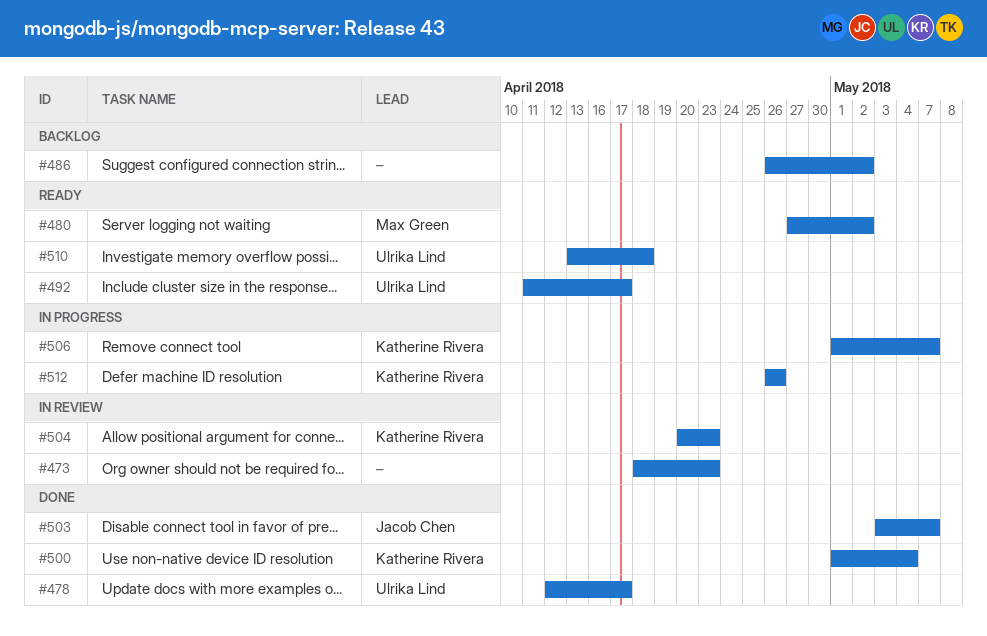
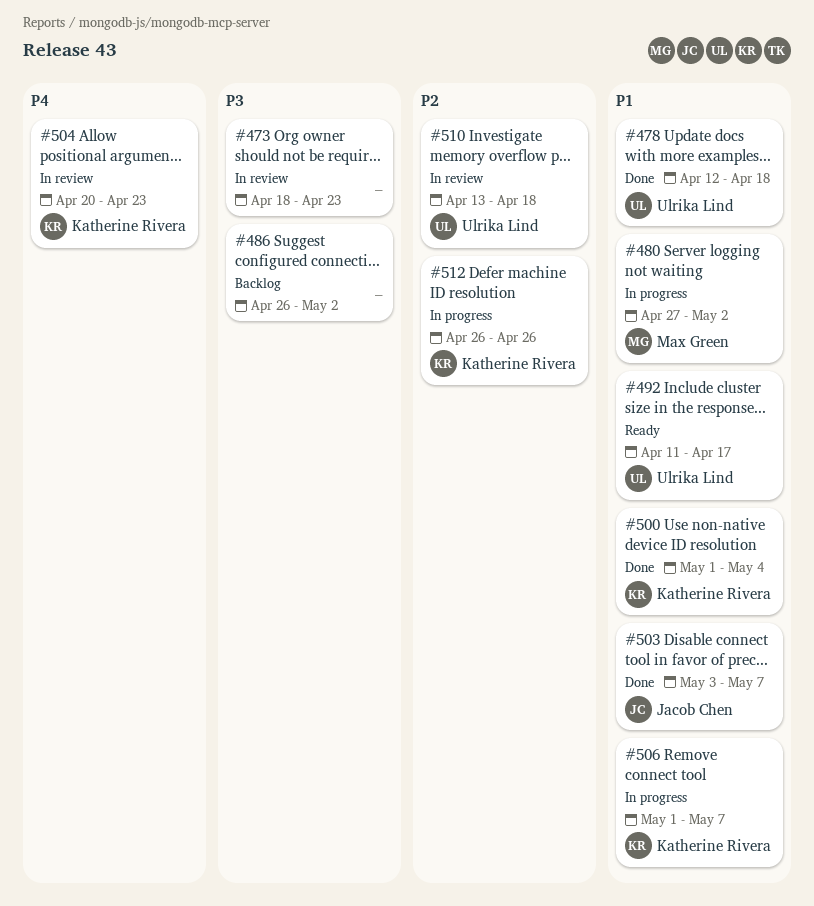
#478, due: Apr 17 -> Apr 18
#480, status: Ready -> In progress
#510, status: Ready -> In review

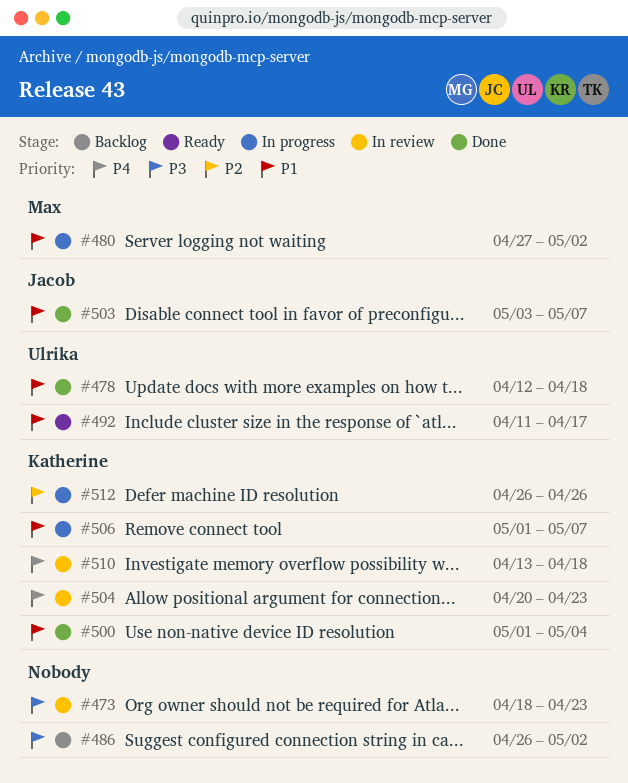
#510, owner: Ulrika Lind -> Katherine Rivera
#510, priority: P2 -> P4

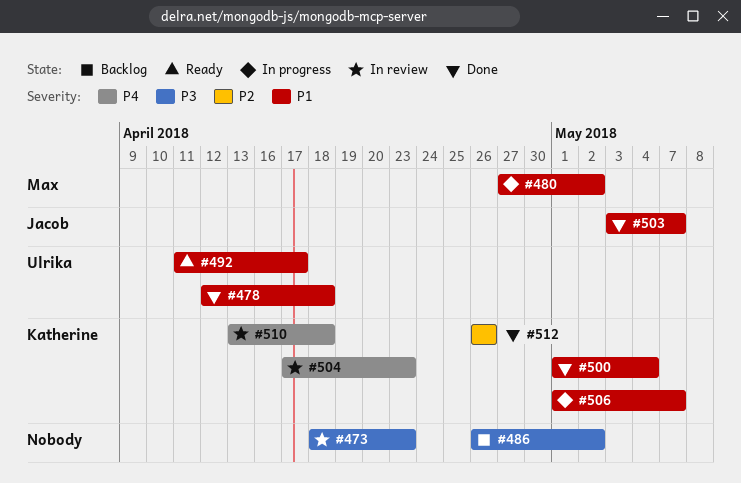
#504, start: Apr 20 -> Apr 17
#512, status: In progress -> Done

